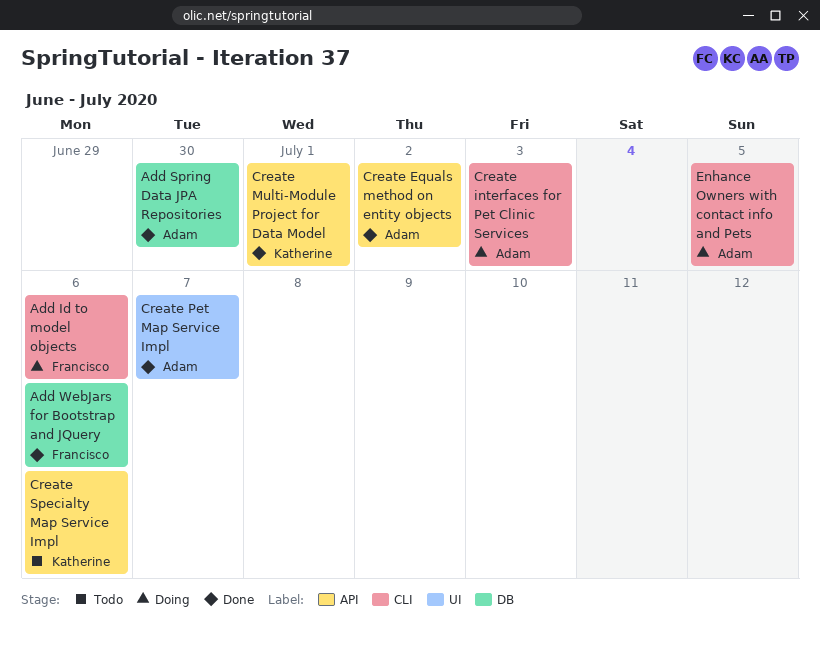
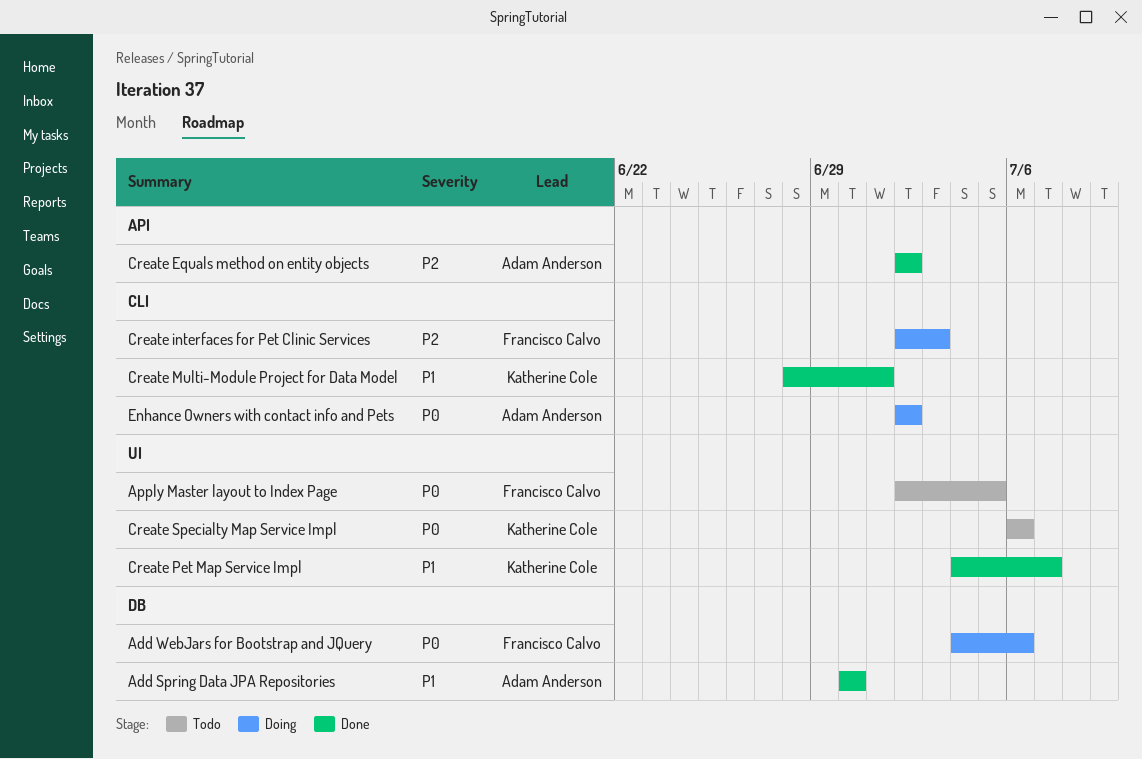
Add Id to model objects: present -> none
Add WebJars for Bootstrap and JQuery, status: Done -> Doing
Apply Master layout to Index Page: none -> present
Create interfaces for Pet Clinic Services, owner: Adam Anderson -> Francisco Calvo
Create Multi-Module Project for Data Model, label: API -> CLI
Create Pet Map Service Impl, owner: Adam Anderson -> Katherine Cole
Create Specialty Map Service Impl, label: API -> UI
Enhance Owners with contact info and Pets, due: Jul 5 -> Jul 2

